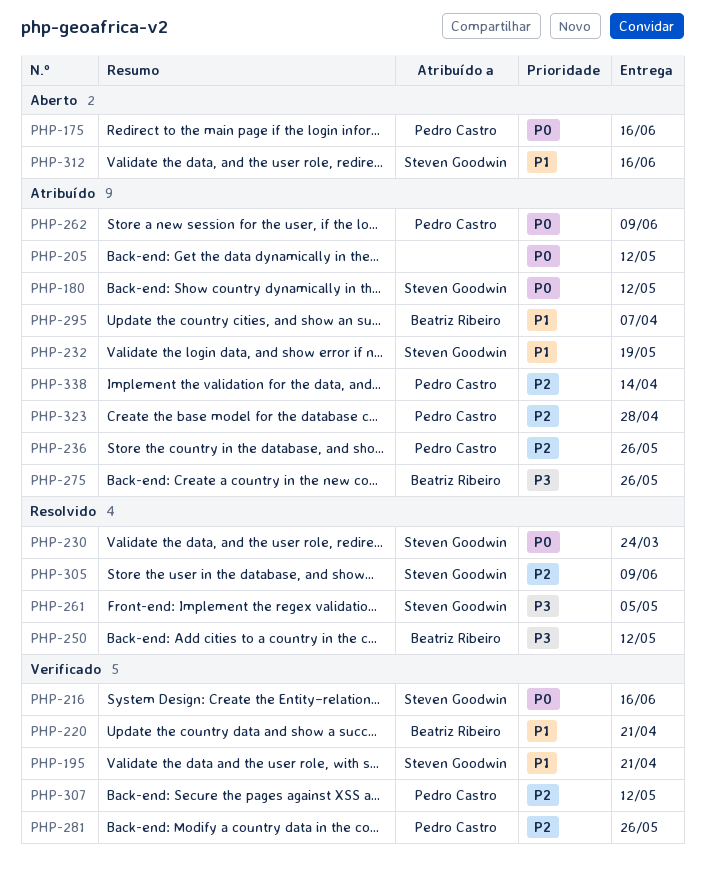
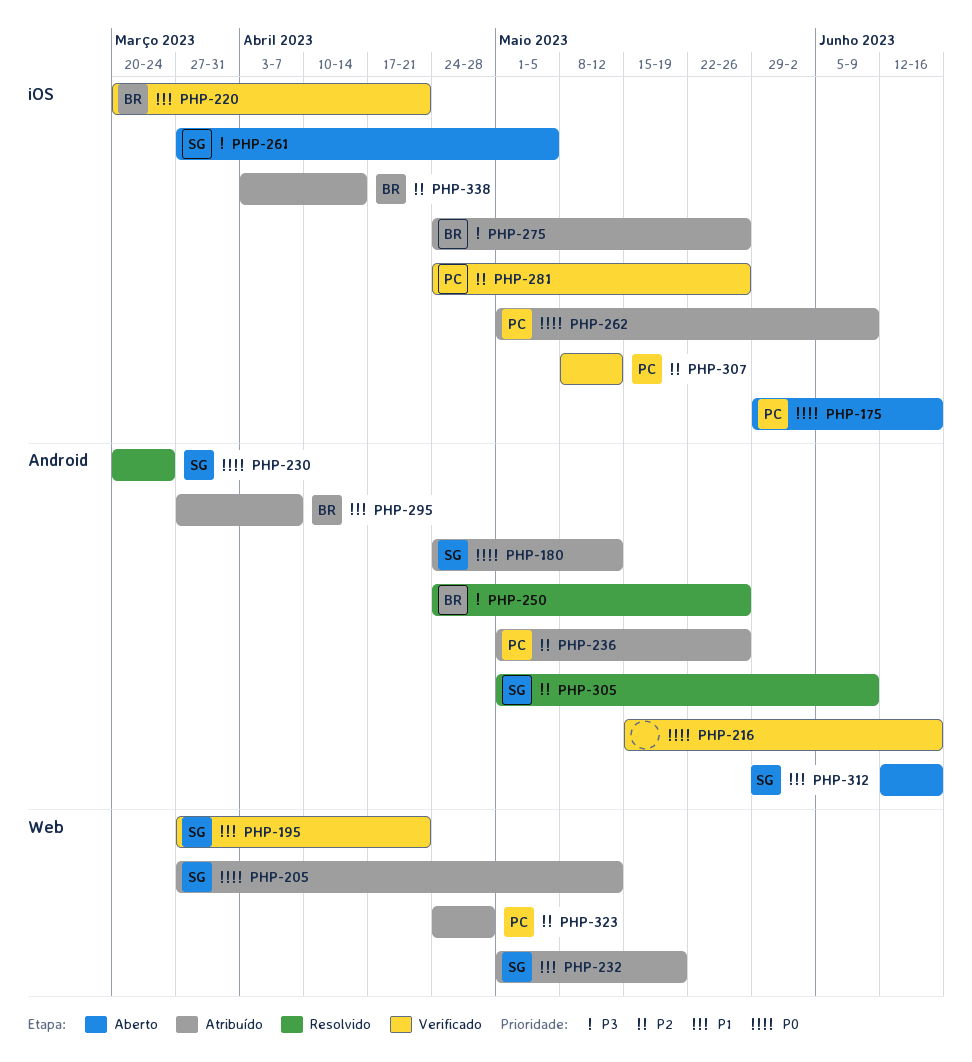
PHP-205, owner: none -> Steven Goodwin
PHP-216, owner: Steven Goodwin -> none
PHP-250, due: May 12 -> May 26
PHP-261, status: Resolvido -> Aberto
PHP-338, owner: Pedro Castro -> Beatriz Ribeiro

